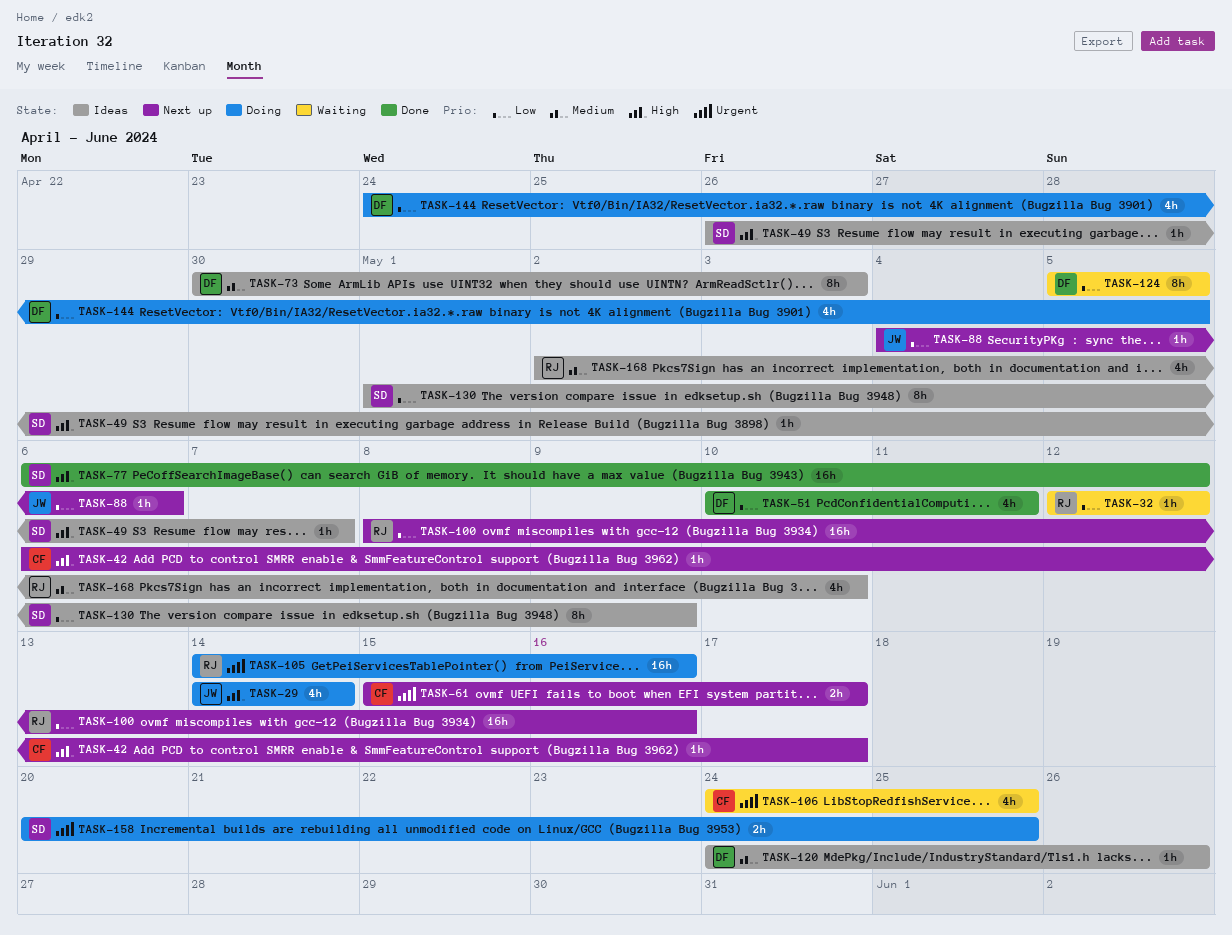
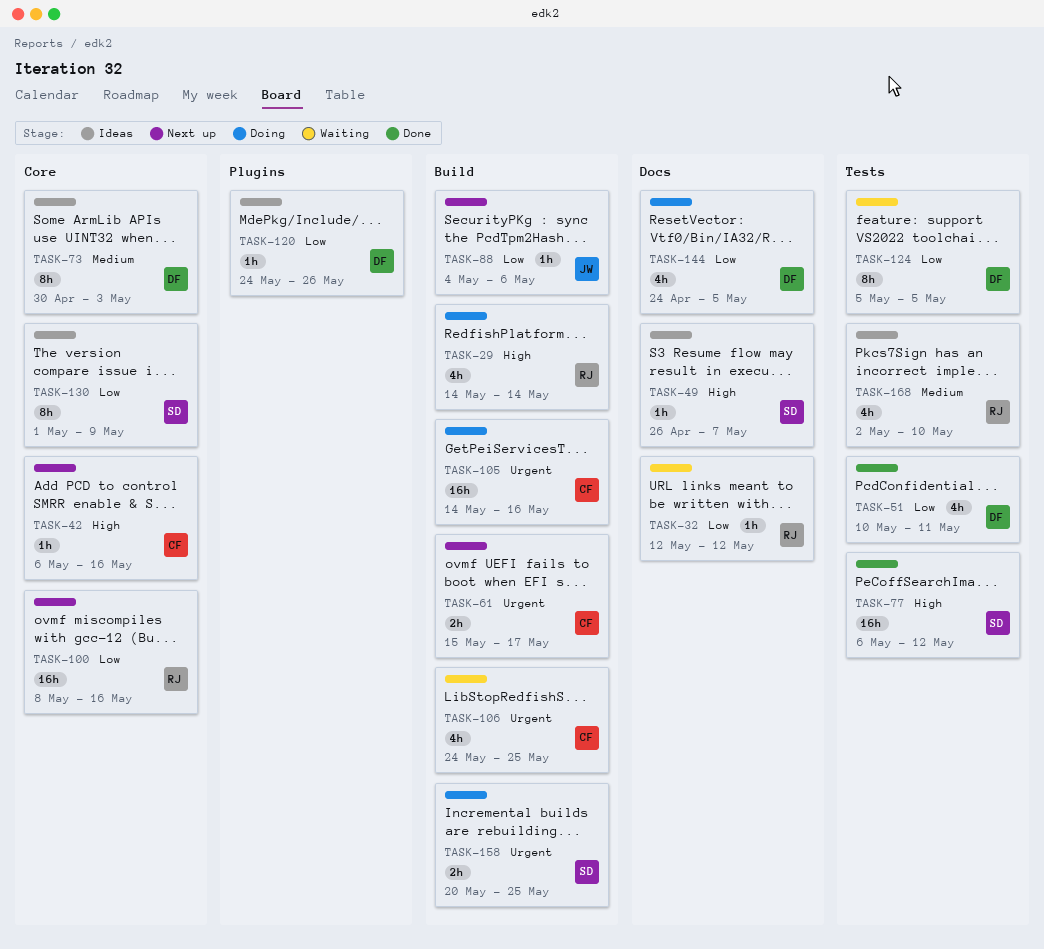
TASK-29, owner: JW -> RJ
TASK-42, due: May 17 -> May 16
TASK-105, owner: RJ -> CF
TASK-120, priority: Medium -> Low

